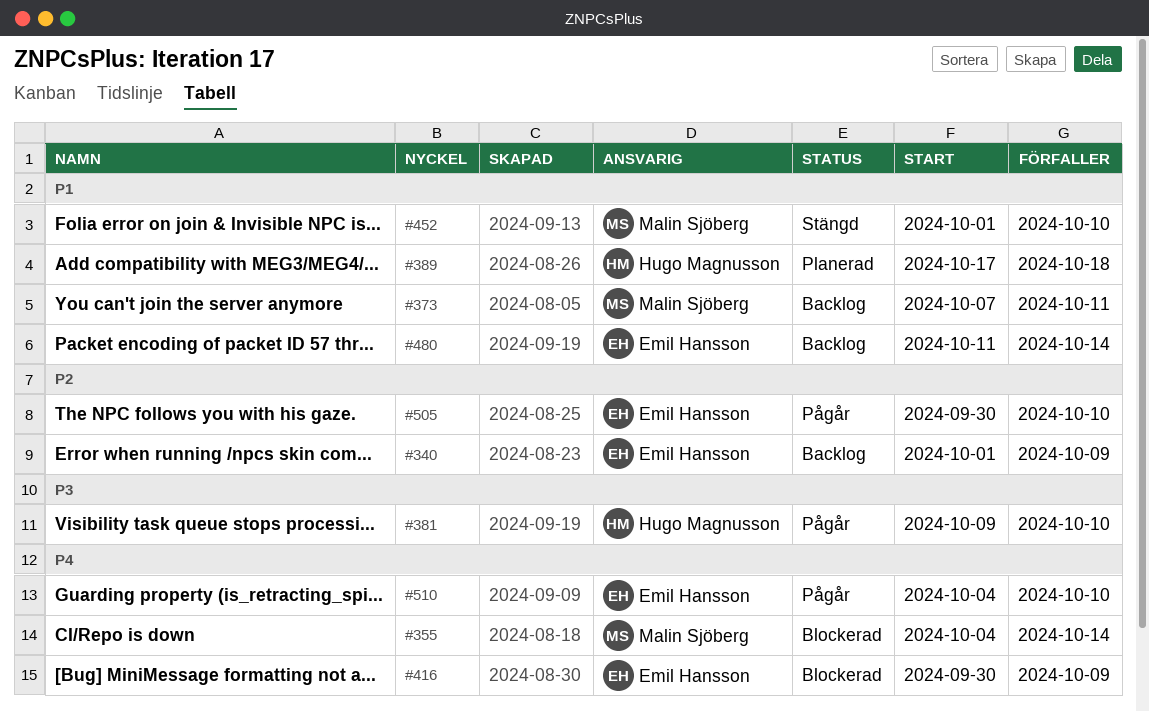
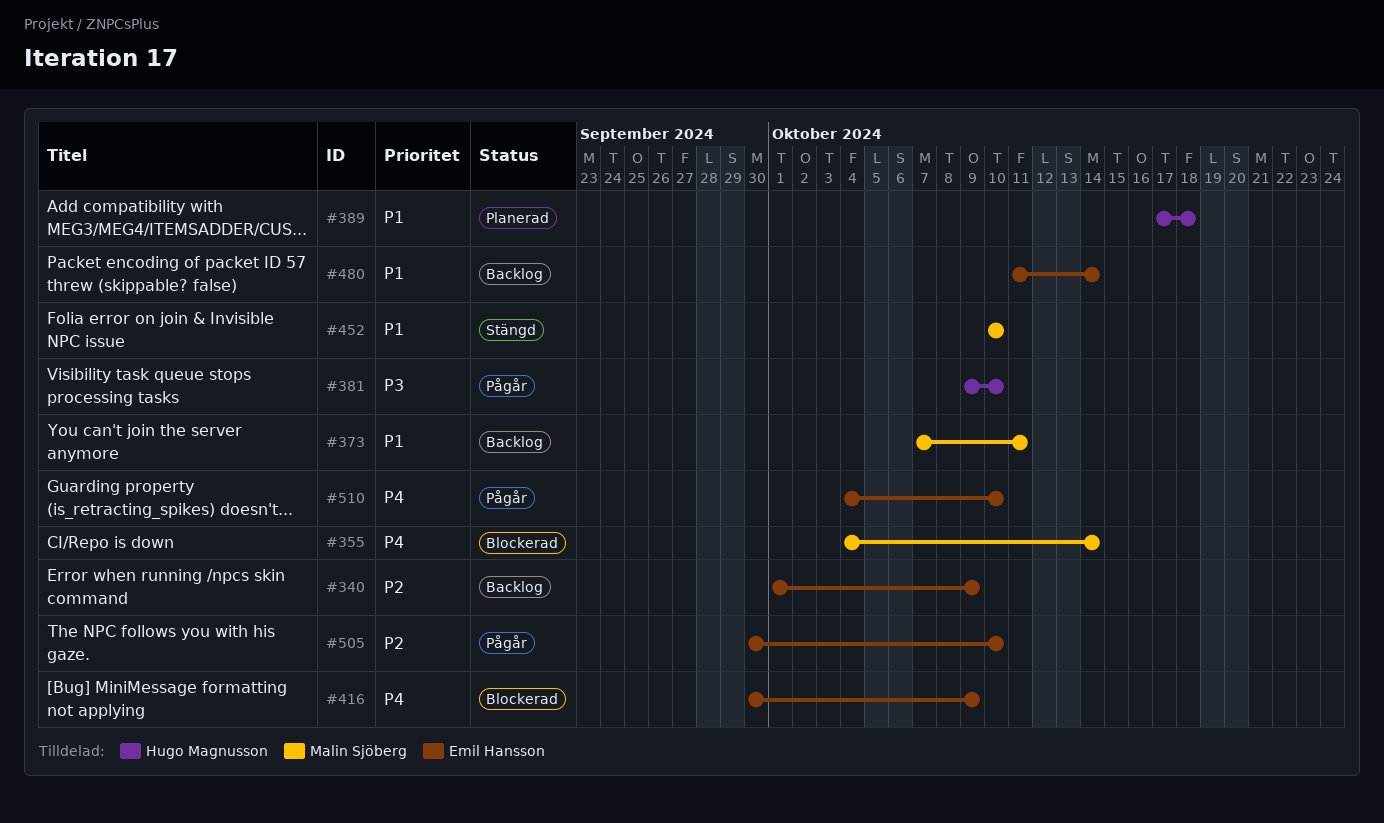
#452, start: Oct 1 -> Oct 10

